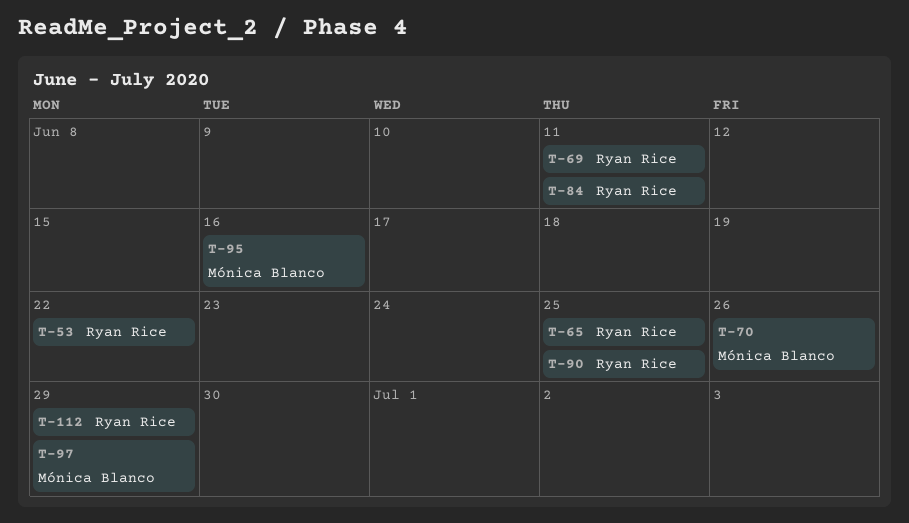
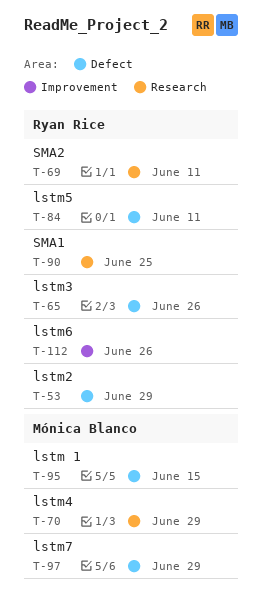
T-53, due: Jun 22 -> Jun 29
T-65, due: Jun 25 -> Jun 26
T-70, due: Jun 26 -> Jun 29
T-95, due: Jun 16 -> Jun 15
T-112, due: Jun 29 -> Jun 26

